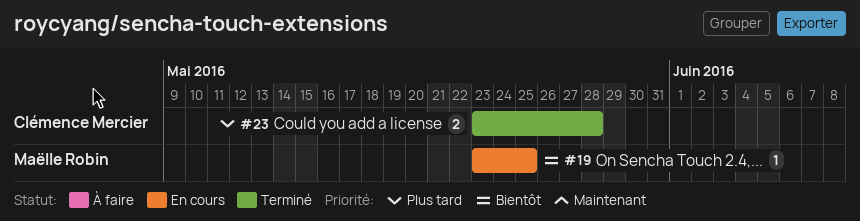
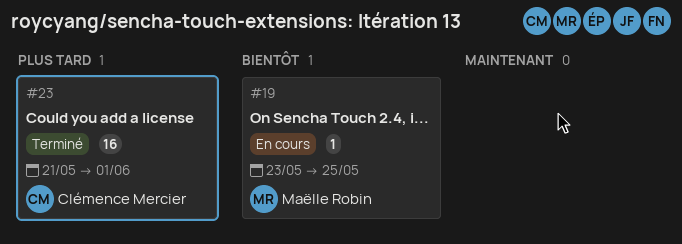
#23, estimate: 2 -> 16
#23, start: May 23 -> May 21
#23, due: May 28 -> Jun 1

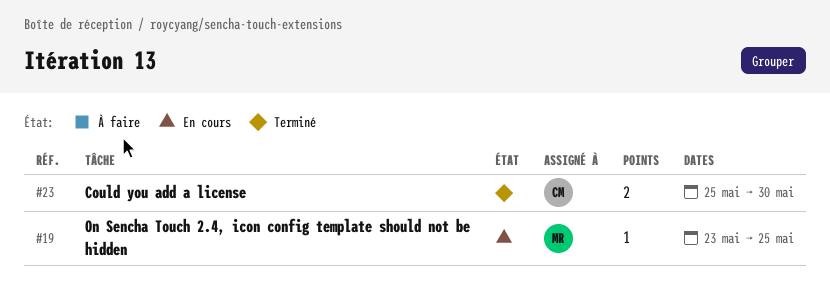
#23, estimate: 16 -> 2
#23, start: May 21 -> May 25
#23, due: Jun 1 -> May 30

